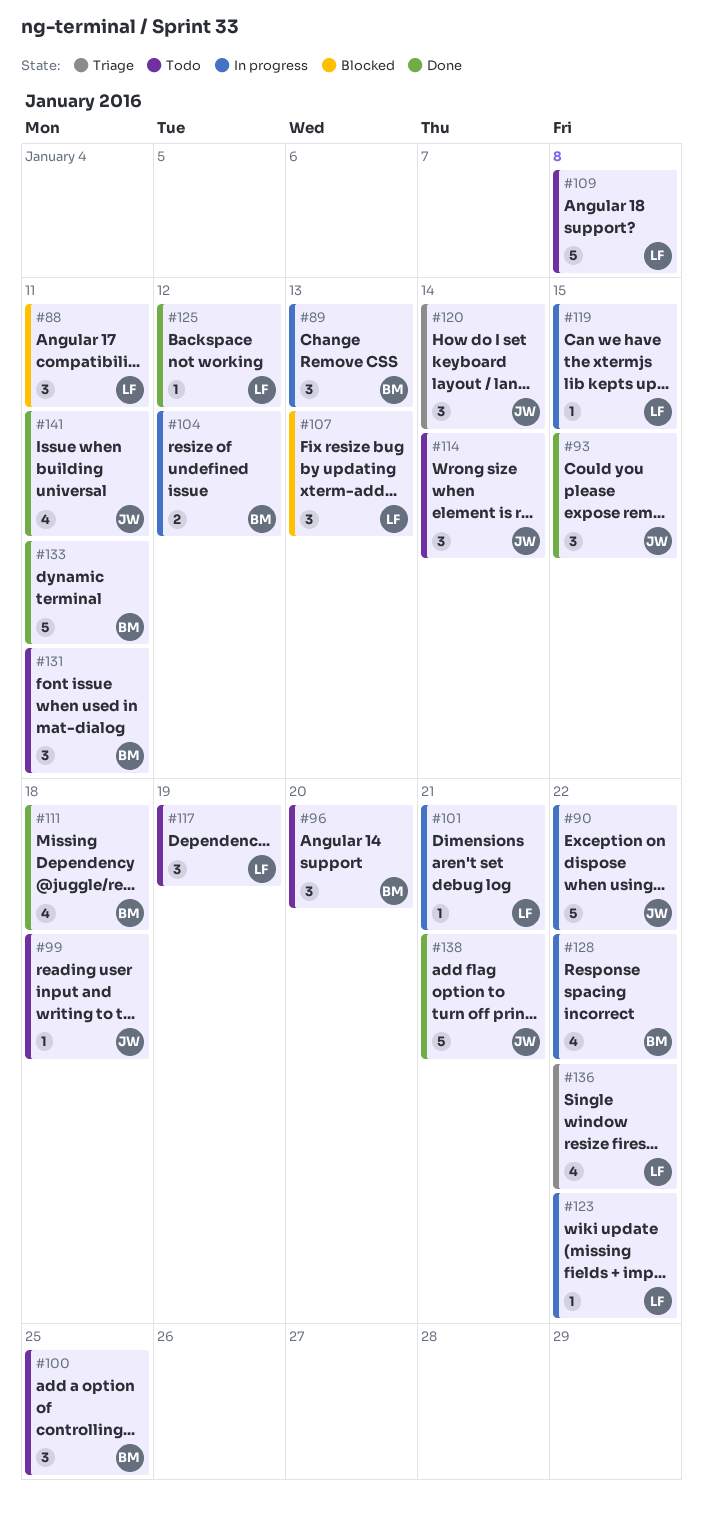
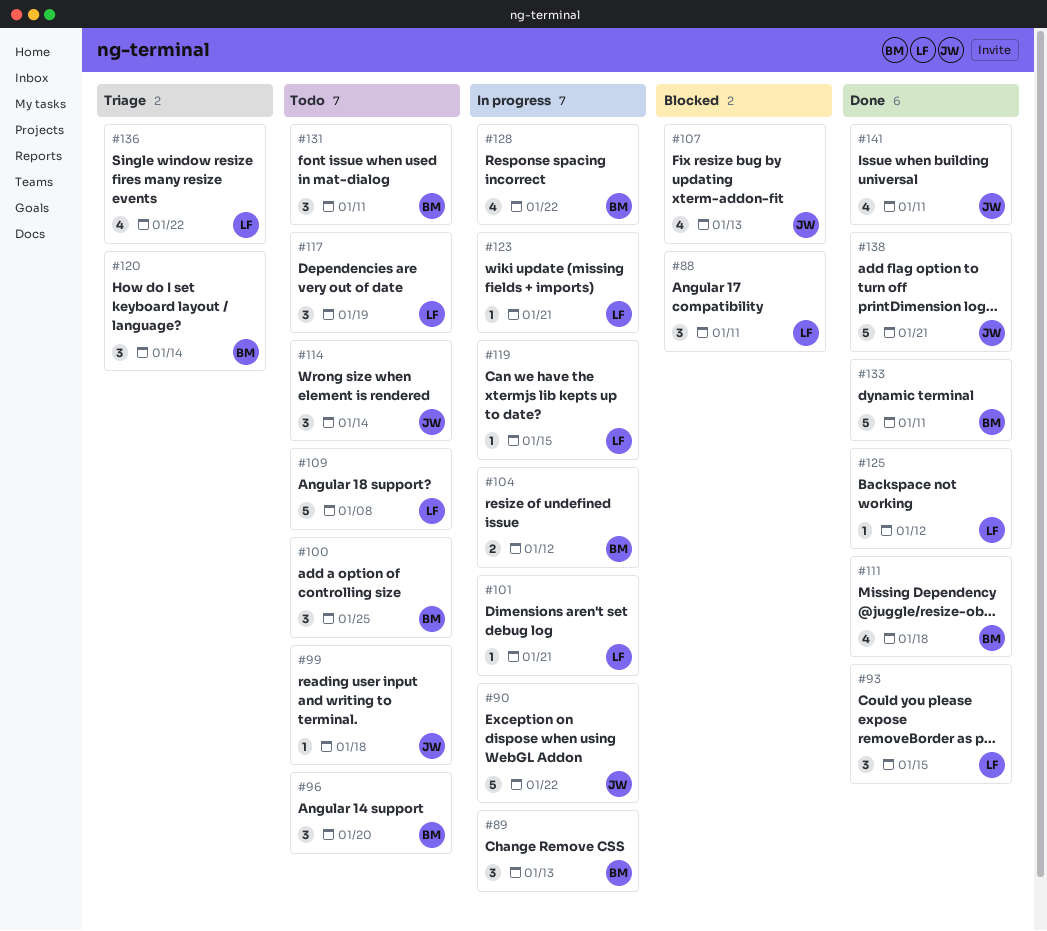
#93, owner: JW -> LF
#107, owner: LF -> JW
#107, estimate: 3 -> 4
#120, owner: JW -> BM
#123, due: Jan 22 -> Jan 21

